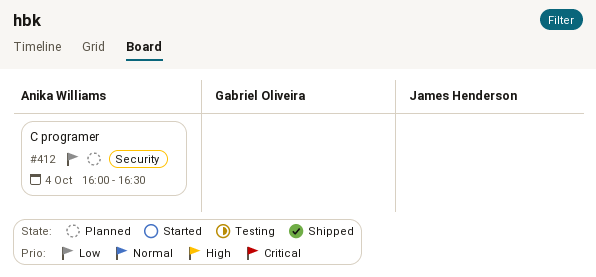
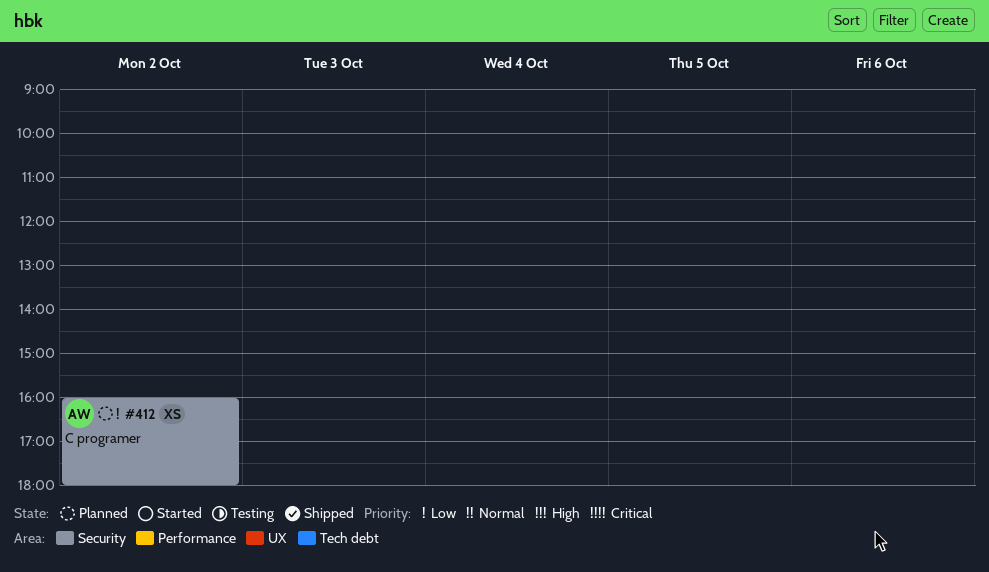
#412, day: Oct 4 -> Oct 2
#412, ends: 16:30 -> 18:00

